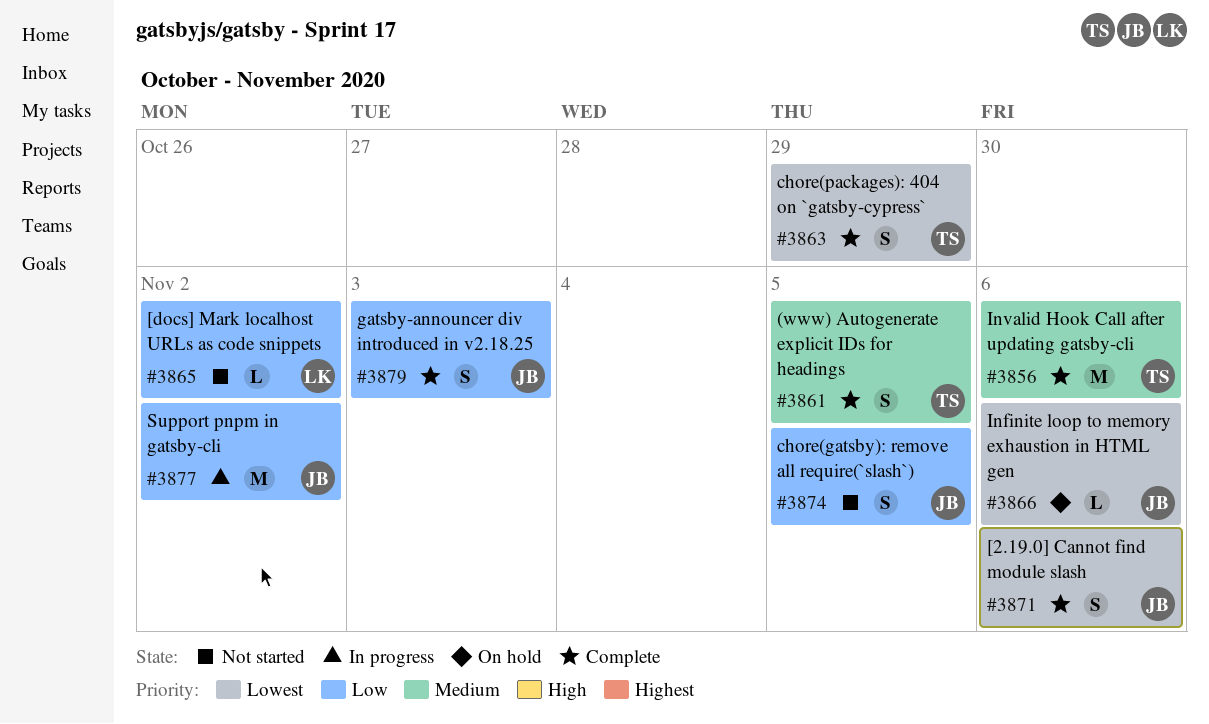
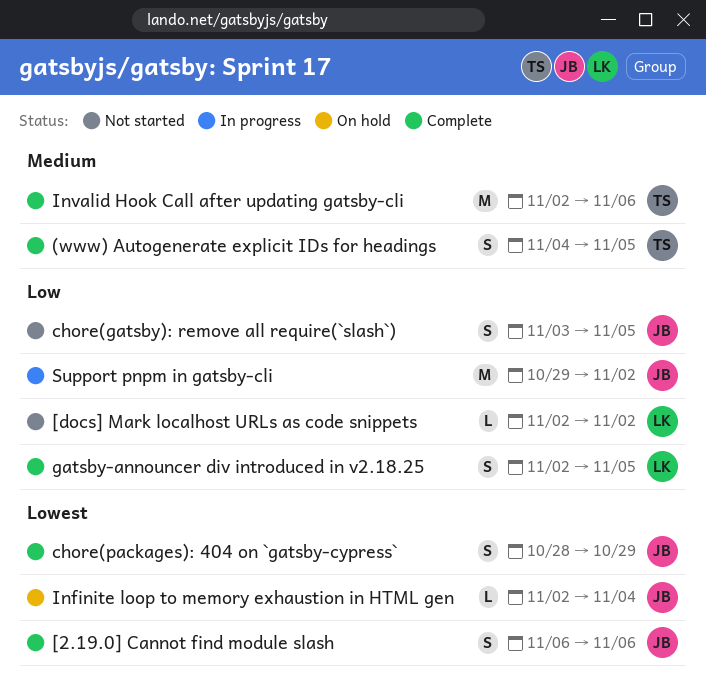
chore(packages): 404 on `gatsby-cypress`, owner: TS -> JB
gatsby-announcer div introduced in v2.18.25, owner: JB -> LK
gatsby-announcer div introduced in v2.18.25, due: Nov 3 -> Nov 5
Infinite loop to memory exhaustion in HTML gen, due: Nov 6 -> Nov 4

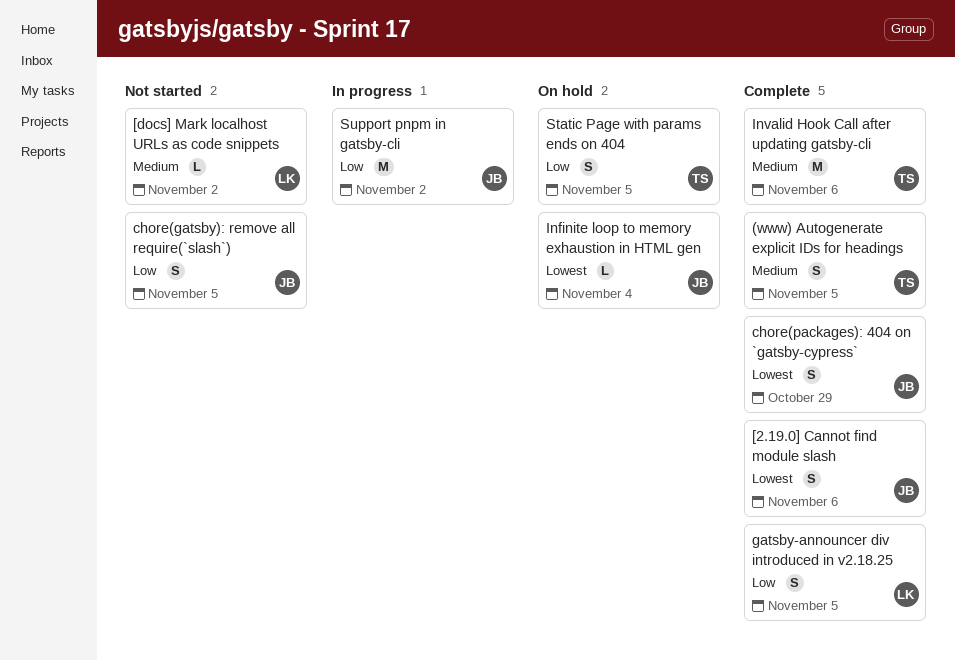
[docs] Mark localhost URLs as code snippets, priority: Low -> Medium
Static Page with params ends on 404: none -> present

